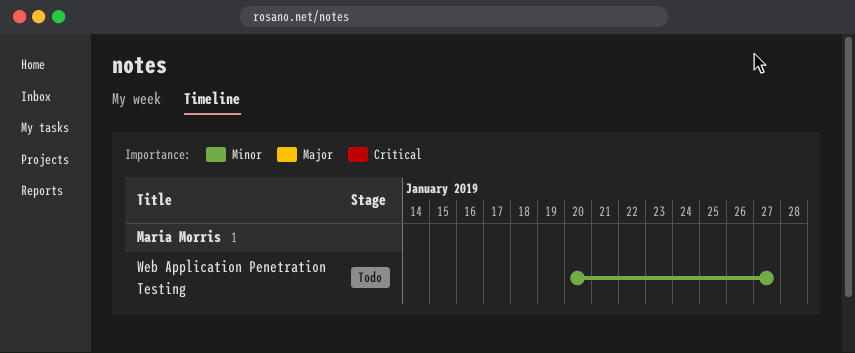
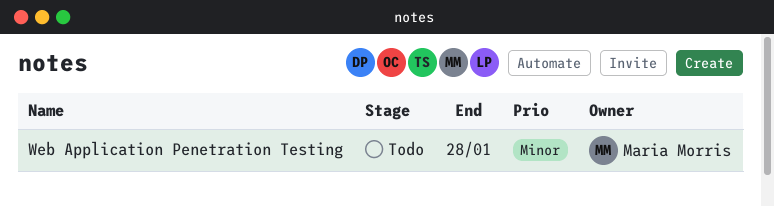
Web Application Penetration Testing, due: Jan 27 -> Jan 28

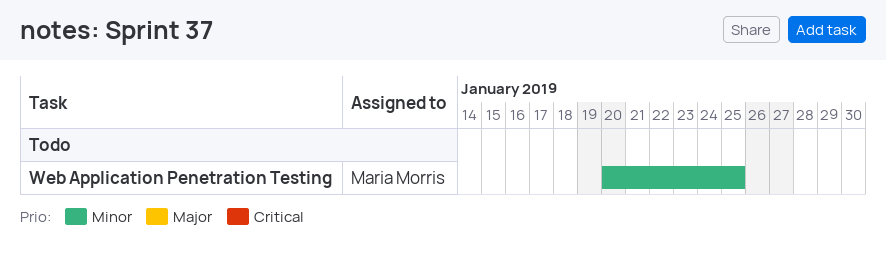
Web Application Penetration Testing, due: Jan 28 -> Jan 25

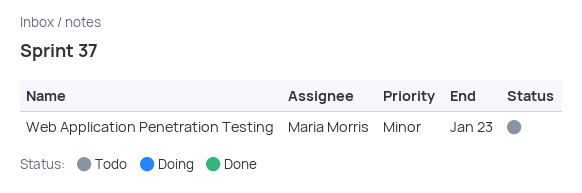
Web Application Penetration Testing, due: Jan 25 -> Jan 23

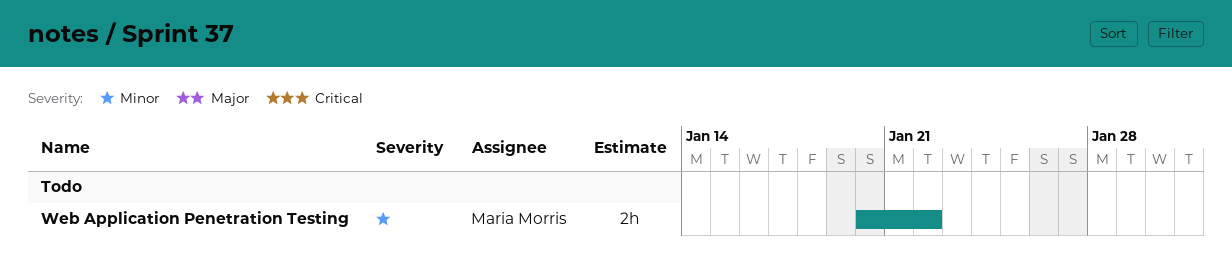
Web Application Penetration Testing, due: Jan 23 -> Jan 22

